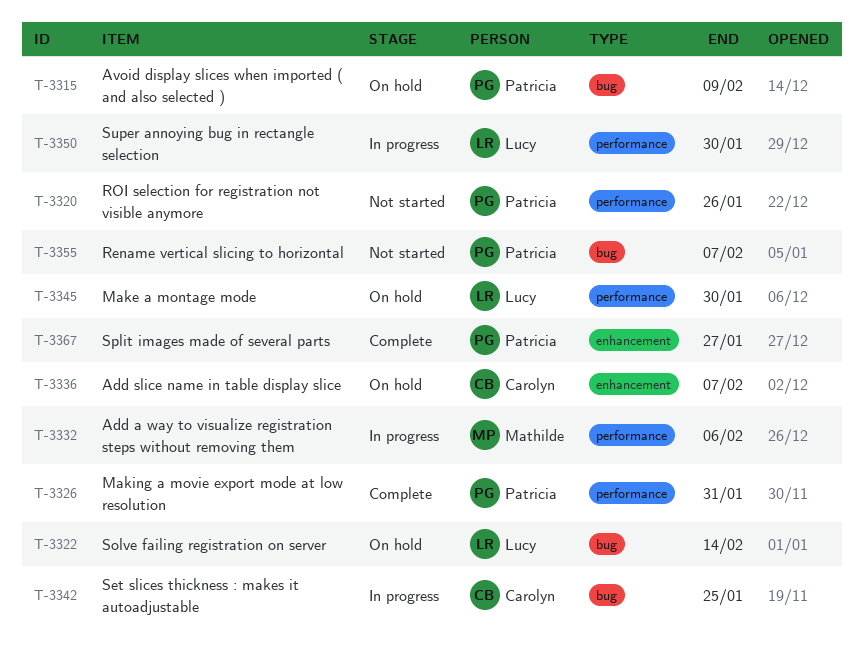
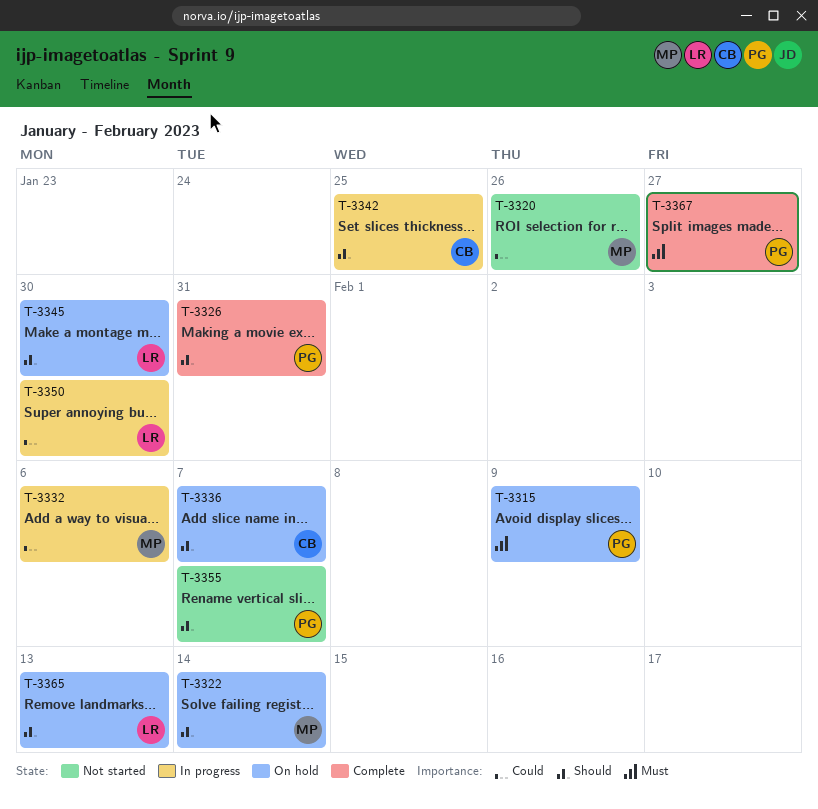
T-3320, owner: Patricia -> Mathilde
T-3322, owner: Lucy -> Mathilde
T-3365: none -> present

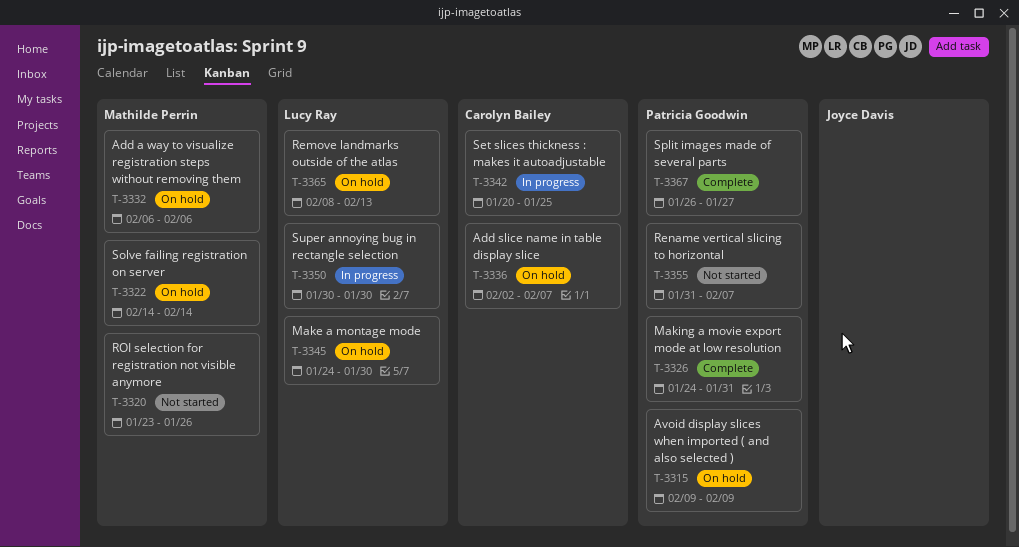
T-3332, status: In progress -> On hold

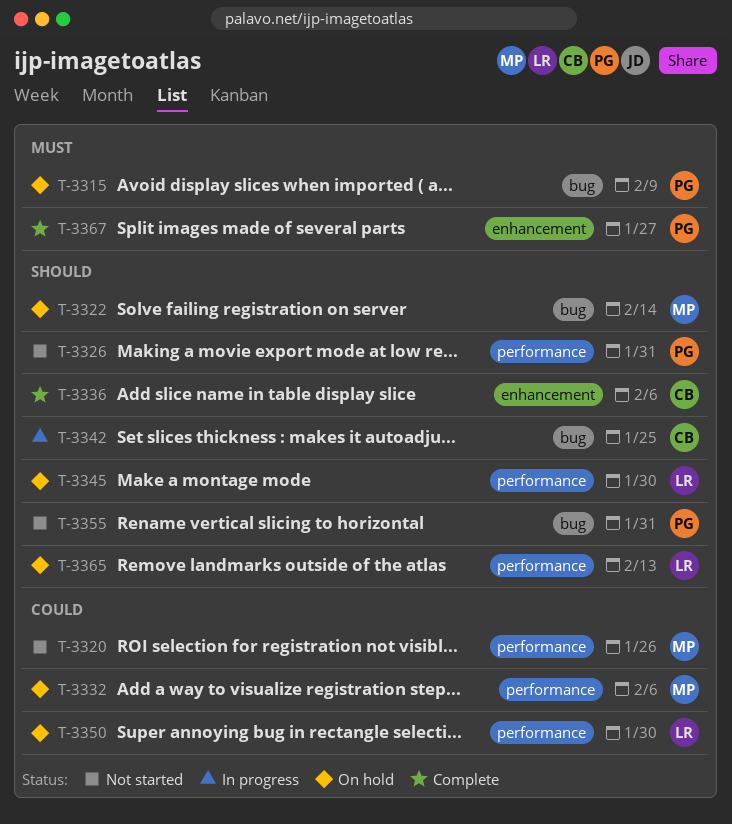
T-3326, status: Complete -> Not started
T-3336, status: On hold -> Complete
T-3336, due: Feb 7 -> Feb 6
T-3350, status: In progress -> On hold
T-3355, due: Feb 7 -> Jan 31

